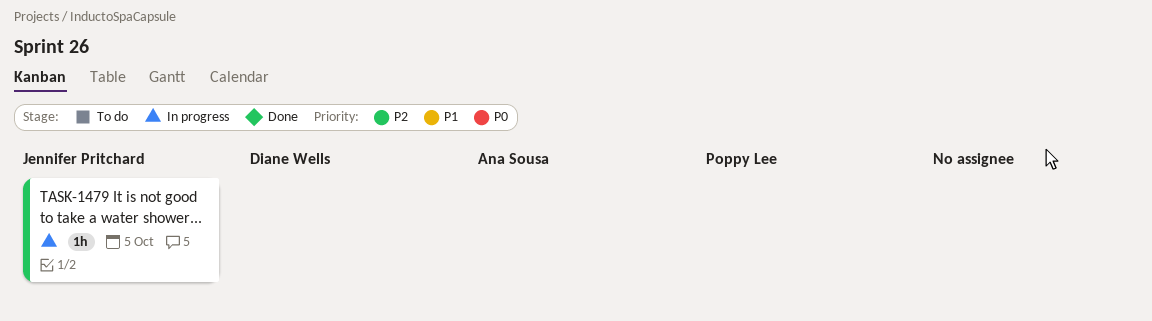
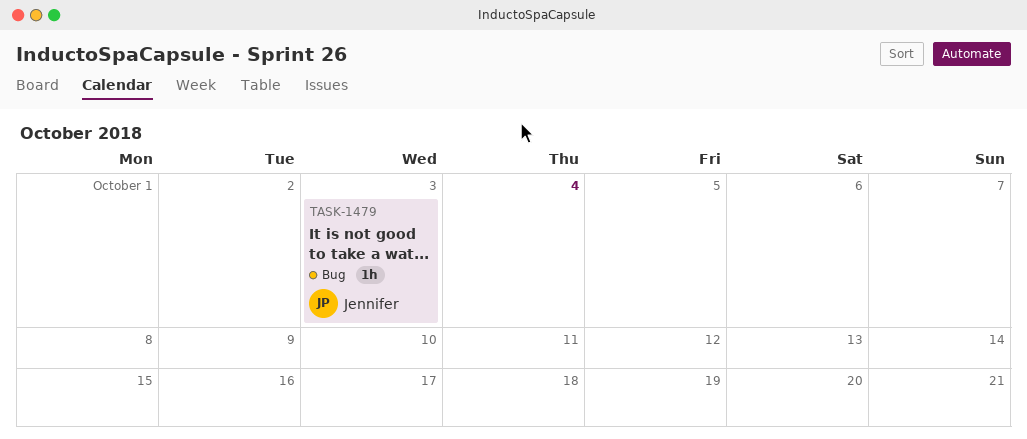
TASK-1479, due: Oct 5 -> Oct 3

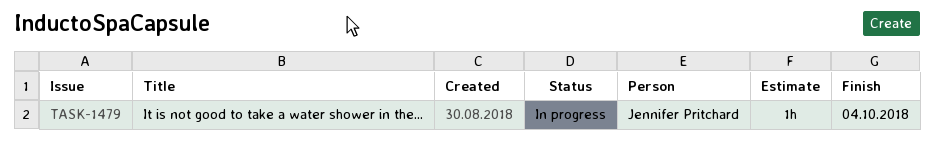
TASK-1479, due: Oct 3 -> Oct 4

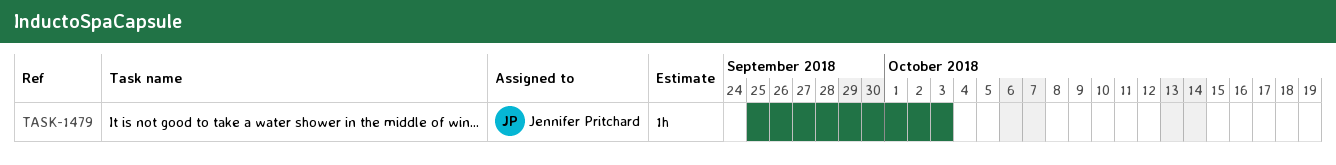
TASK-1479, due: Oct 4 -> Oct 3

